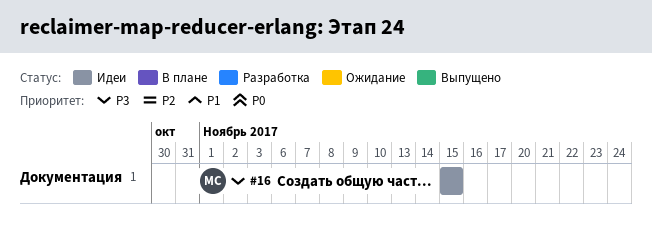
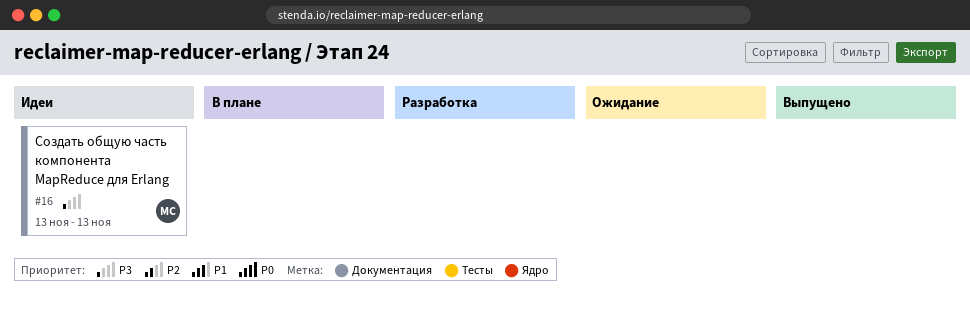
#16, start: Nov 15 -> Nov 13
#16, due: Nov 15 -> Nov 13

